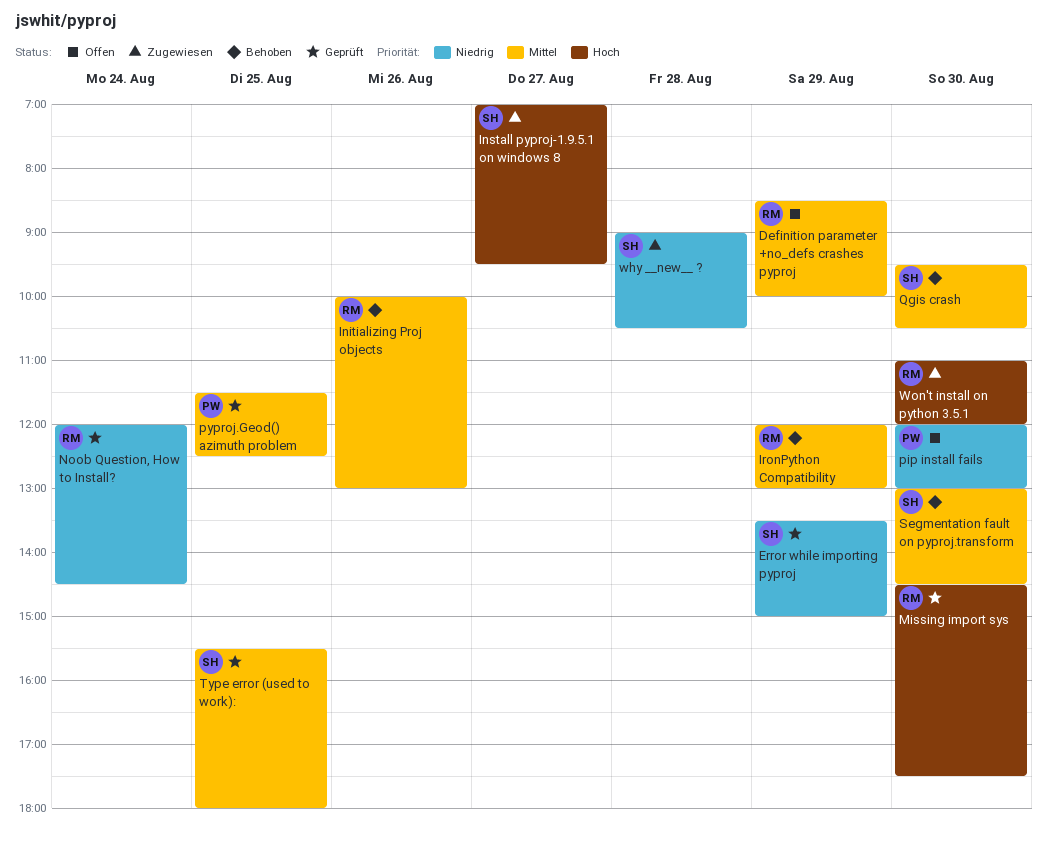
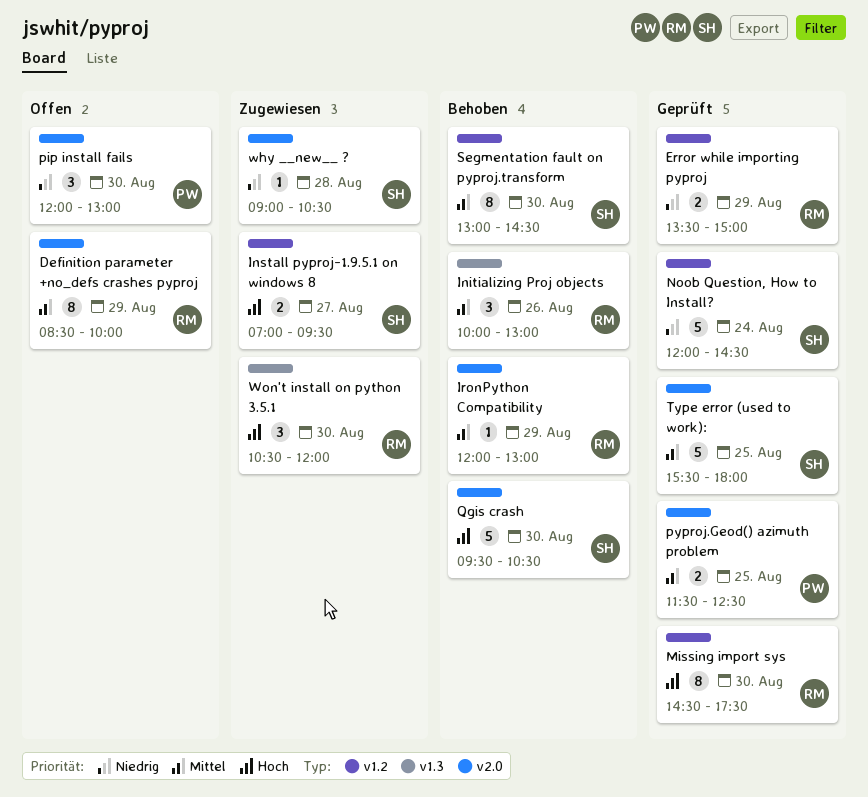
Error while importing pyproj, owner: SH -> RM
Noob Question, How to Install?, owner: RM -> SH
Qgis crash, priority: Mittel -> Hoch
Won't install on python 3.5.1, begins: 11:00 -> 10:30

